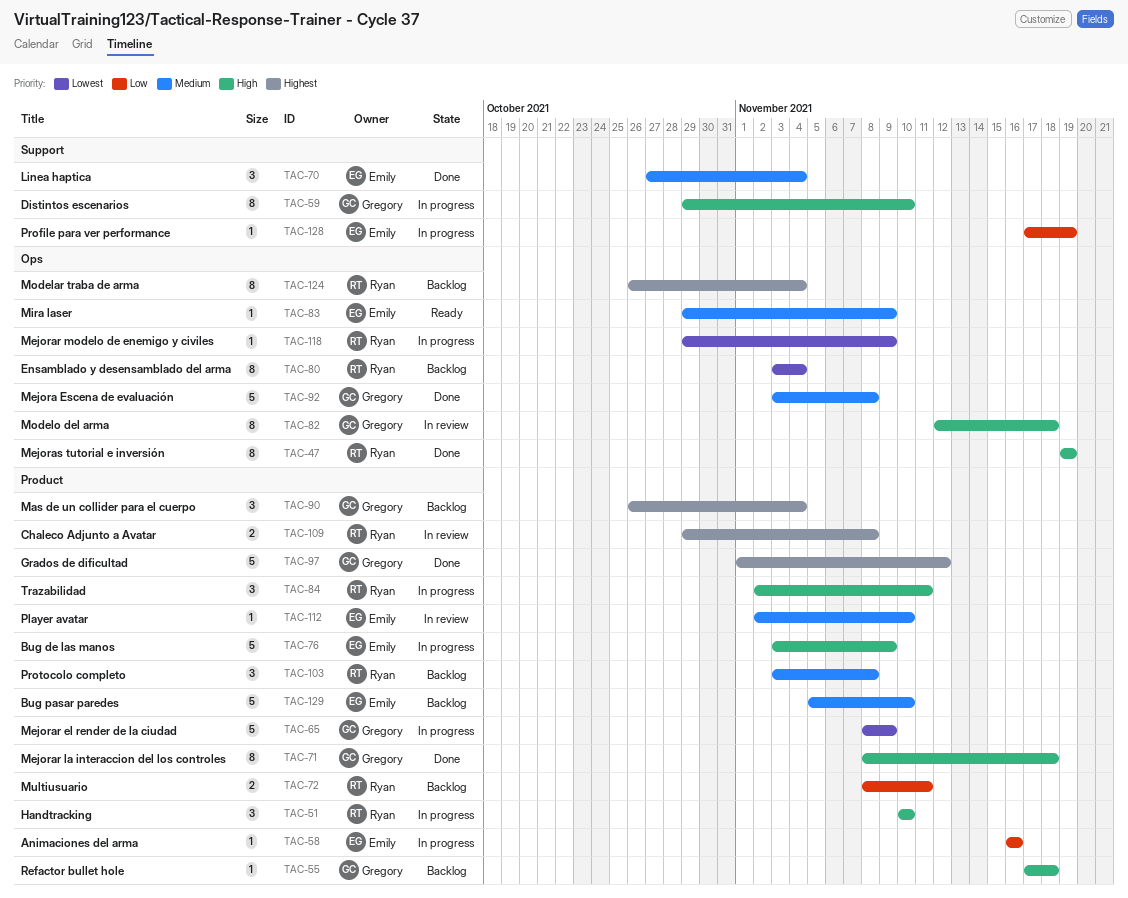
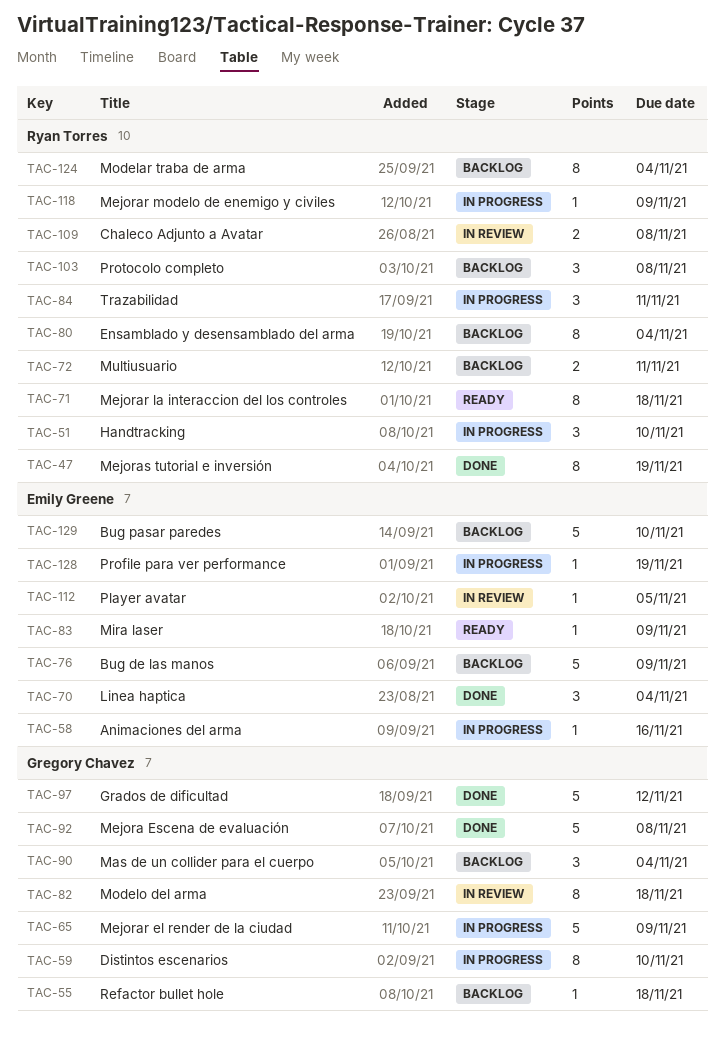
TAC-71, status: Done -> Ready
TAC-71, owner: Gregory Chavez -> Ryan Torres
TAC-76, status: In progress -> Backlog
TAC-112, due: Nov 10 -> Nov 5

